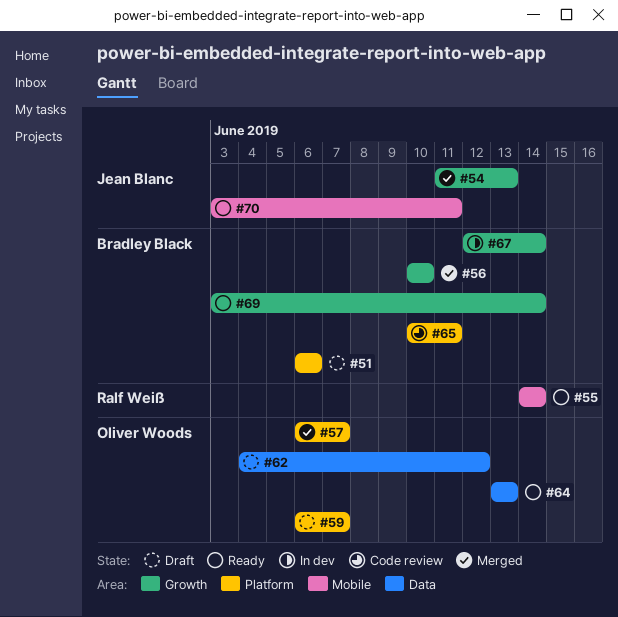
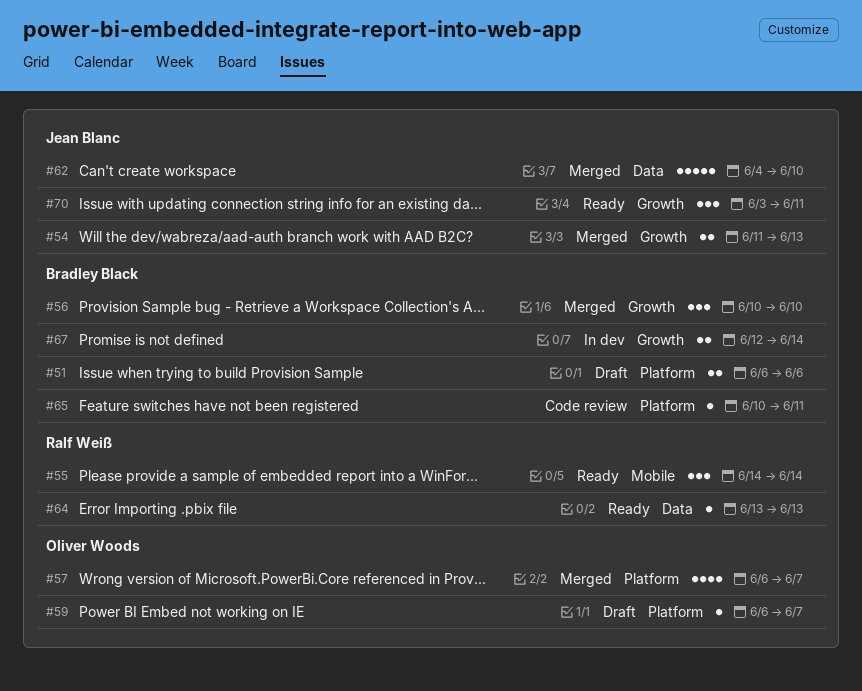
#62, status: Draft -> Merged
#62, owner: Oliver Woods -> Jean Blanc
#62, due: Jun 12 -> Jun 10
#64, owner: Oliver Woods -> Ralf Weiß
#69: present -> none
#70, label: Mobile -> Growth

